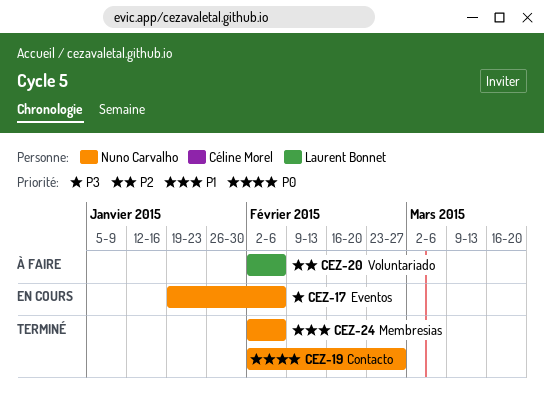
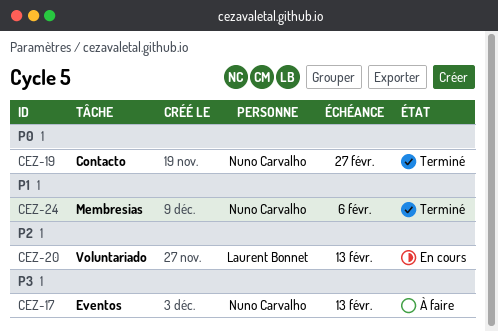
CEZ-17, status: En cours -> À faire
CEZ-17, due: Feb 6 -> Feb 13
CEZ-20, status: À faire -> En cours
CEZ-20, due: Feb 6 -> Feb 13

